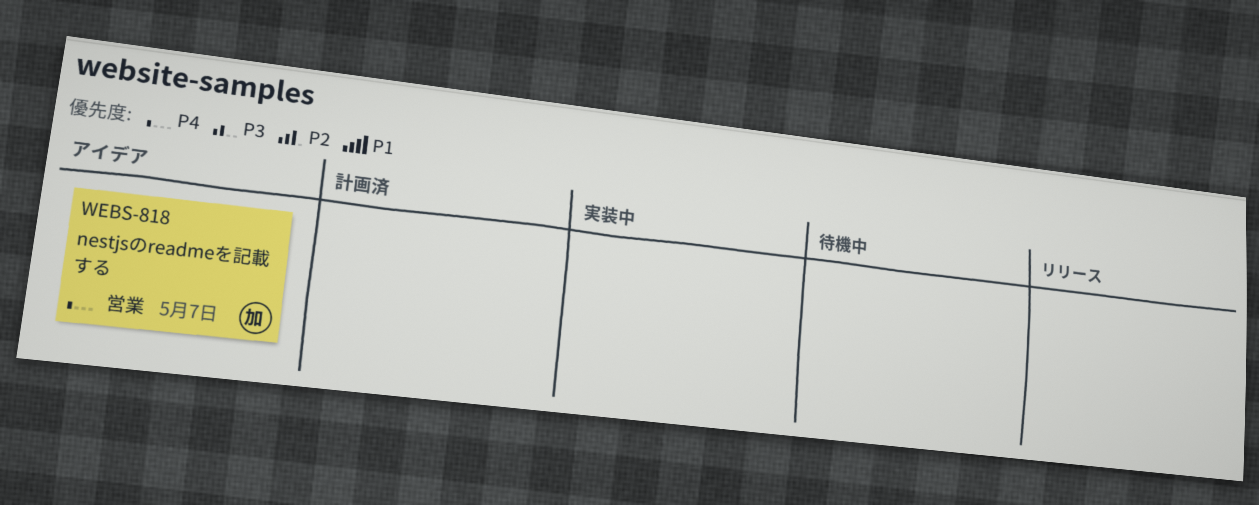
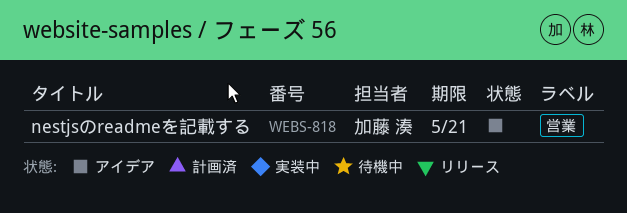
WEBS-818, due: May 7 -> May 21

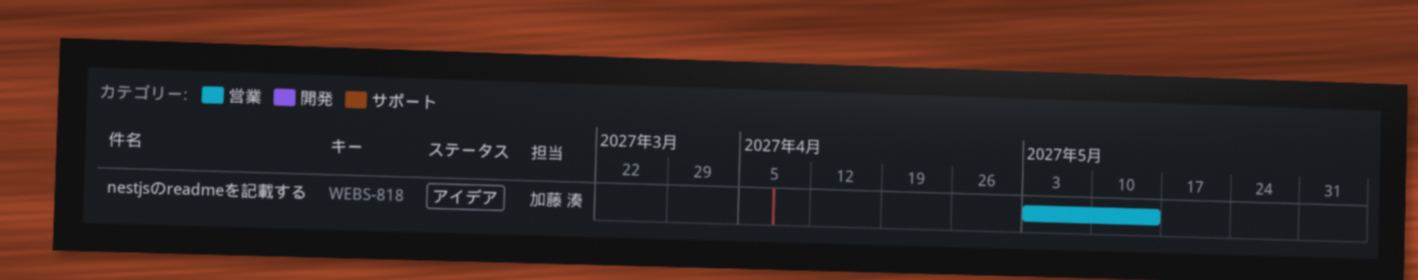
WEBS-818, due: May 21 -> May 14

